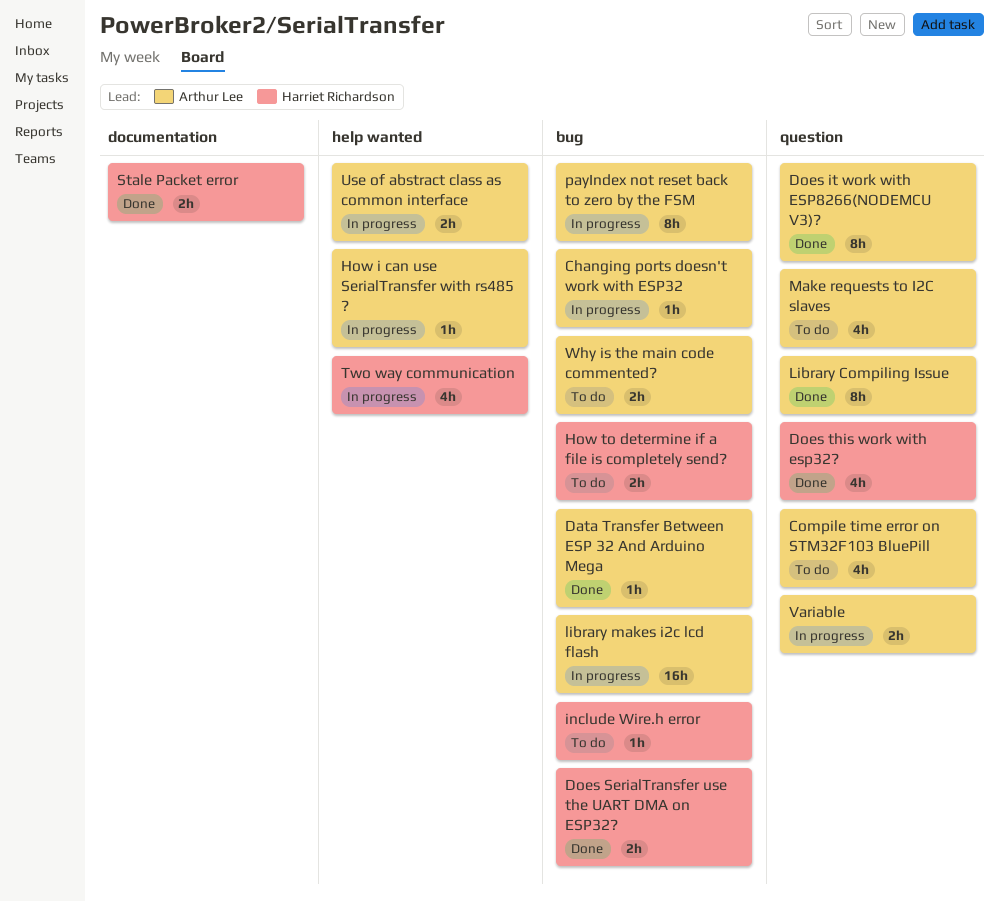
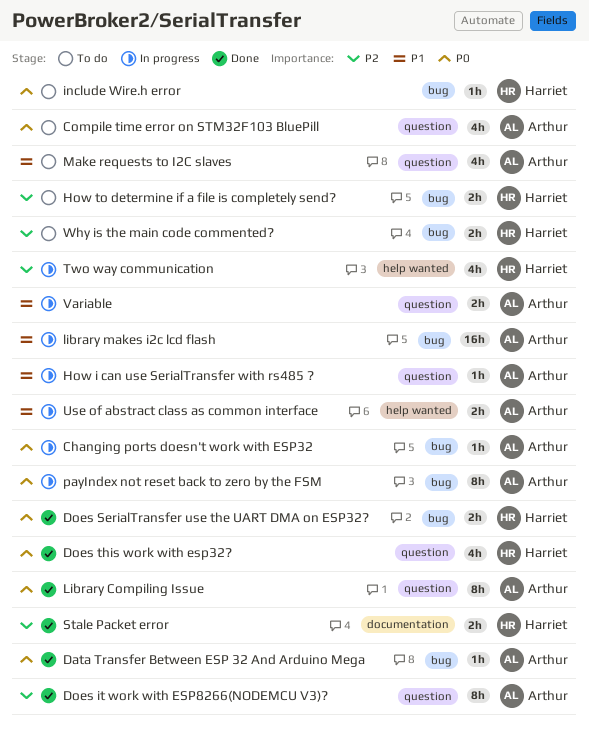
How i can use SerialTransfer with rs485 ?, label: help wanted -> question
Why is the main code commented?, owner: Arthur Lee -> Harriet Richardson

